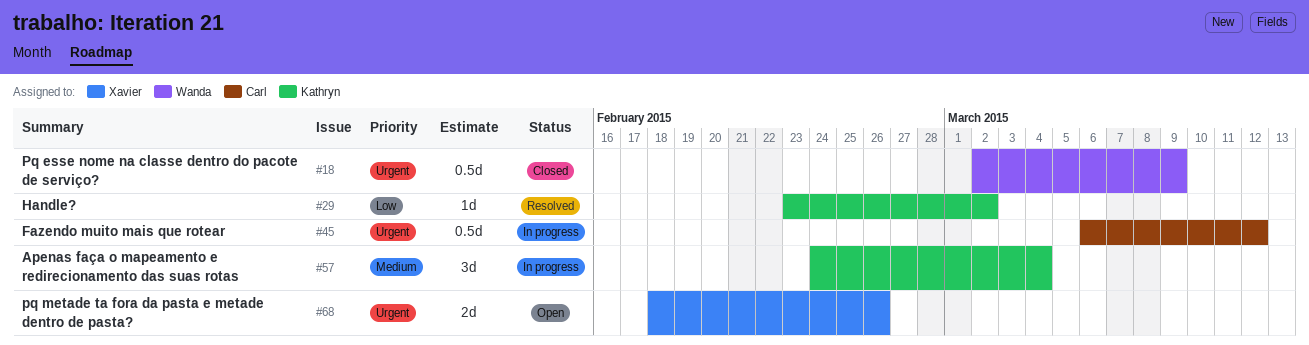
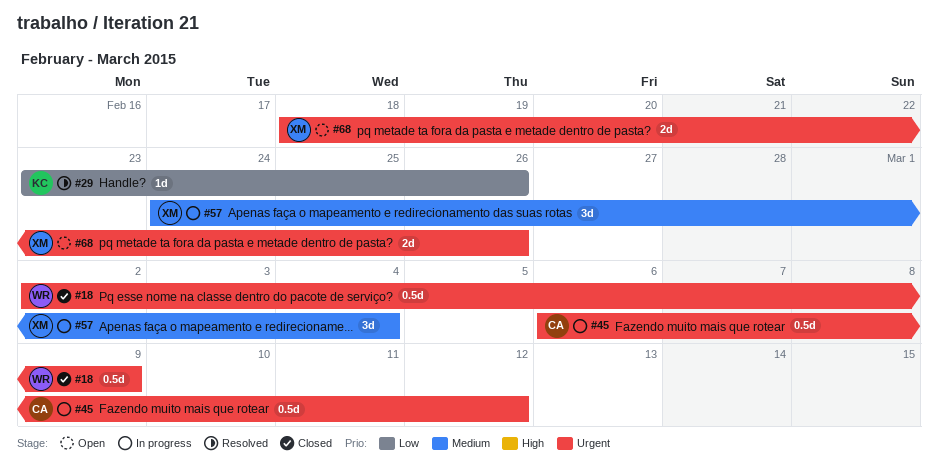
#29, due: Mar 2 -> Feb 26
#57, owner: Kathryn -> Xavier

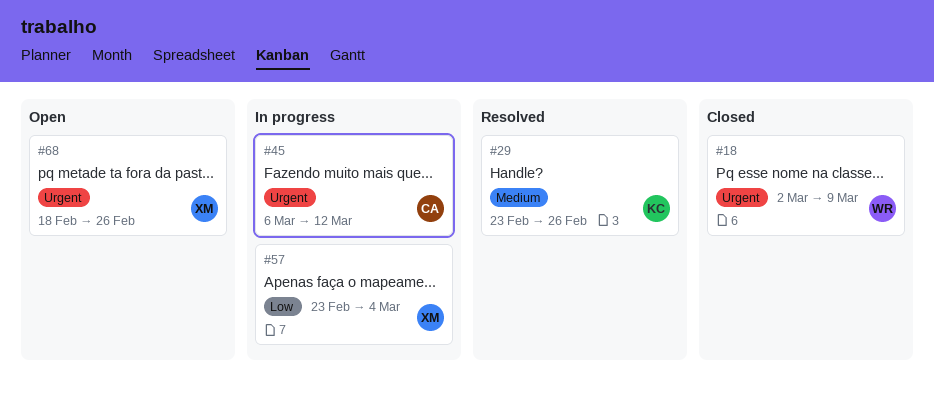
#29, priority: Low -> Medium
#57, priority: Medium -> Low
#57, start: Feb 24 -> Feb 23

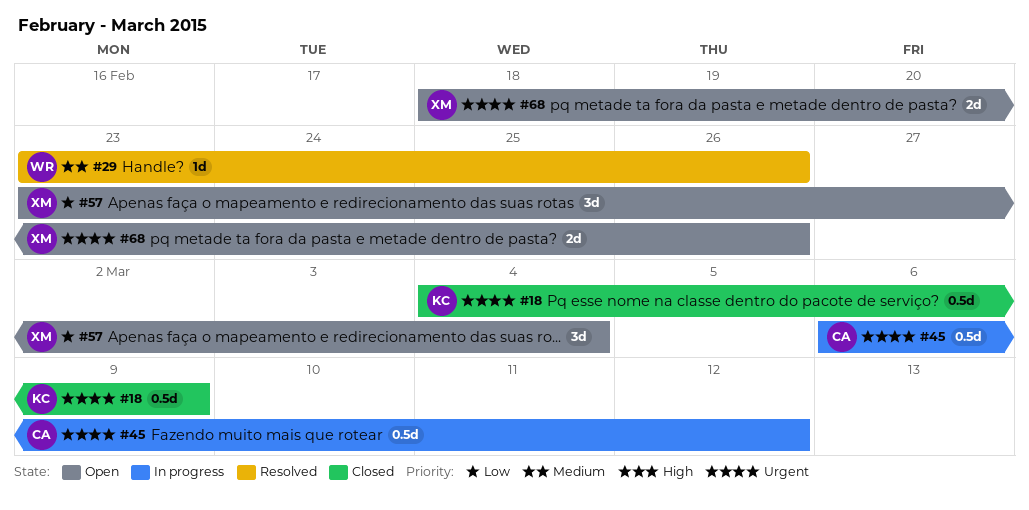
#18, owner: WR -> KC
#18, start: Mar 2 -> Mar 4
#29, owner: KC -> WR
#57, status: In progress -> Open

